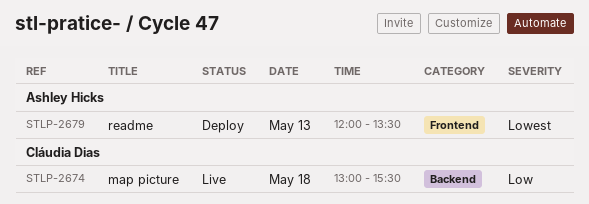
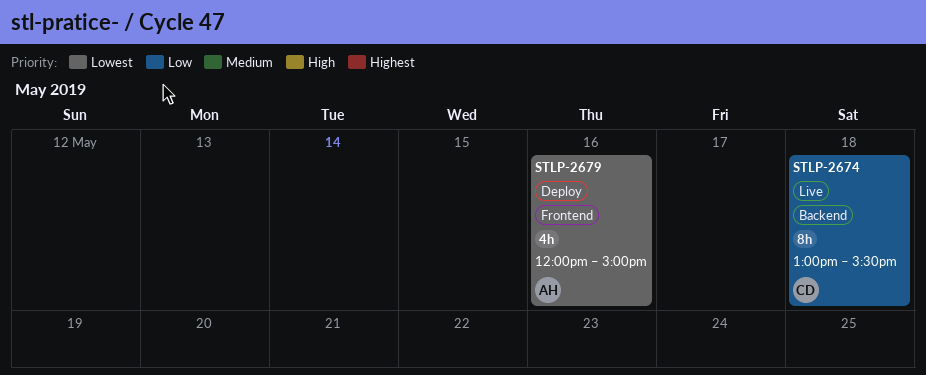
STLP-2679, day: May 13 -> May 16
STLP-2679, ends: 13:30 -> 15:00

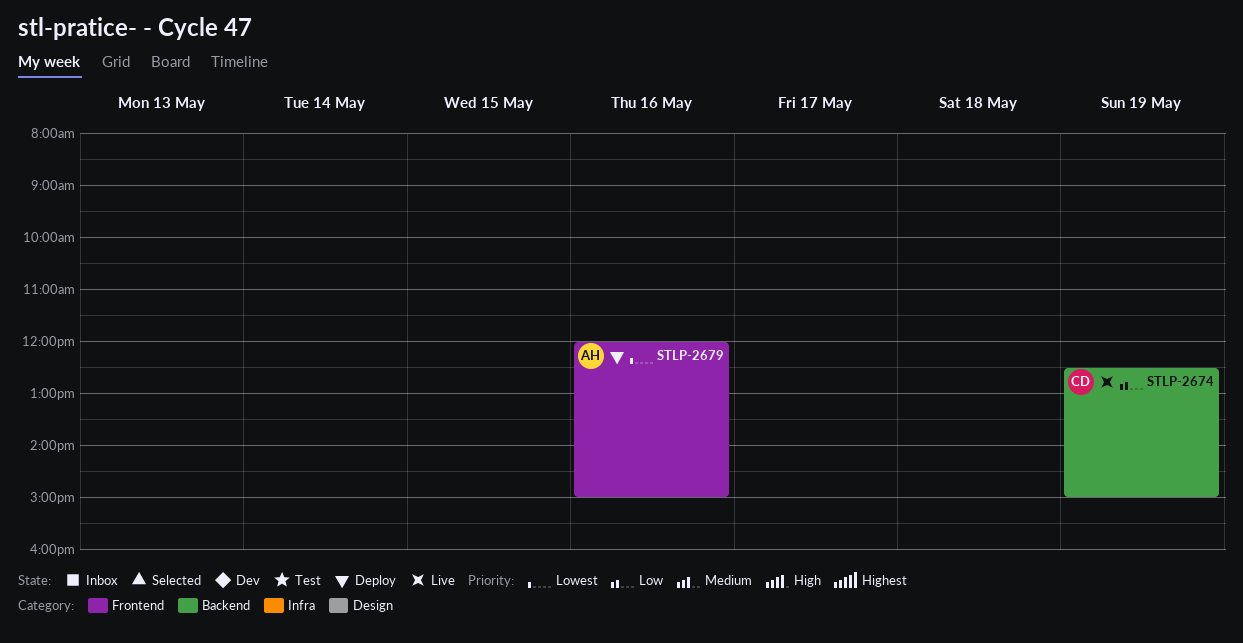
STLP-2674, day: May 18 -> May 19
STLP-2674, begins: 13:00 -> 12:30
STLP-2674, ends: 15:30 -> 15:00

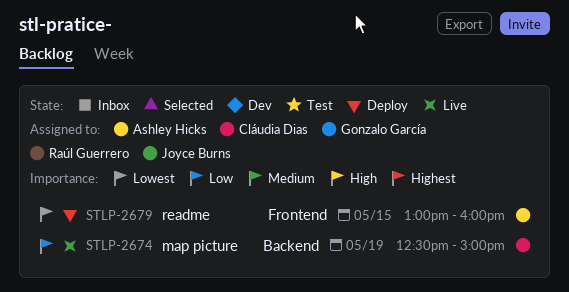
STLP-2679, day: May 16 -> May 15
STLP-2679, begins: 12:00 -> 13:00
STLP-2679, ends: 15:00 -> 16:00

